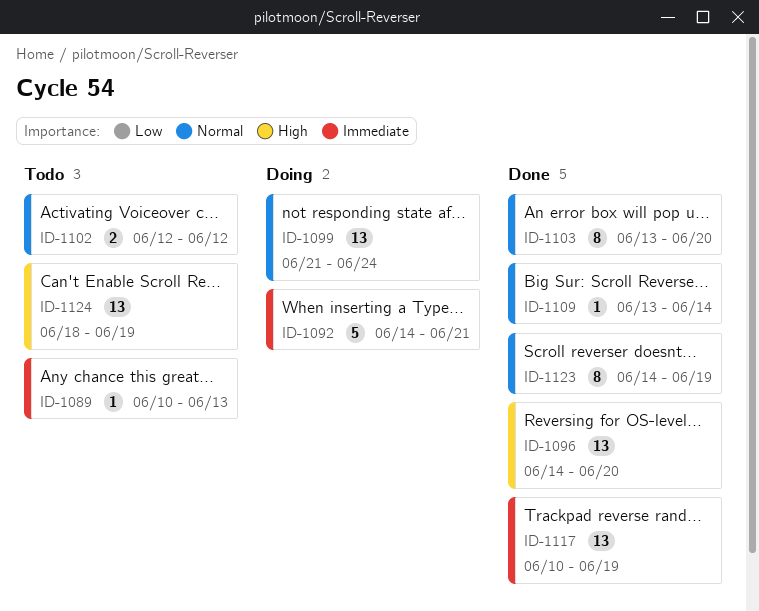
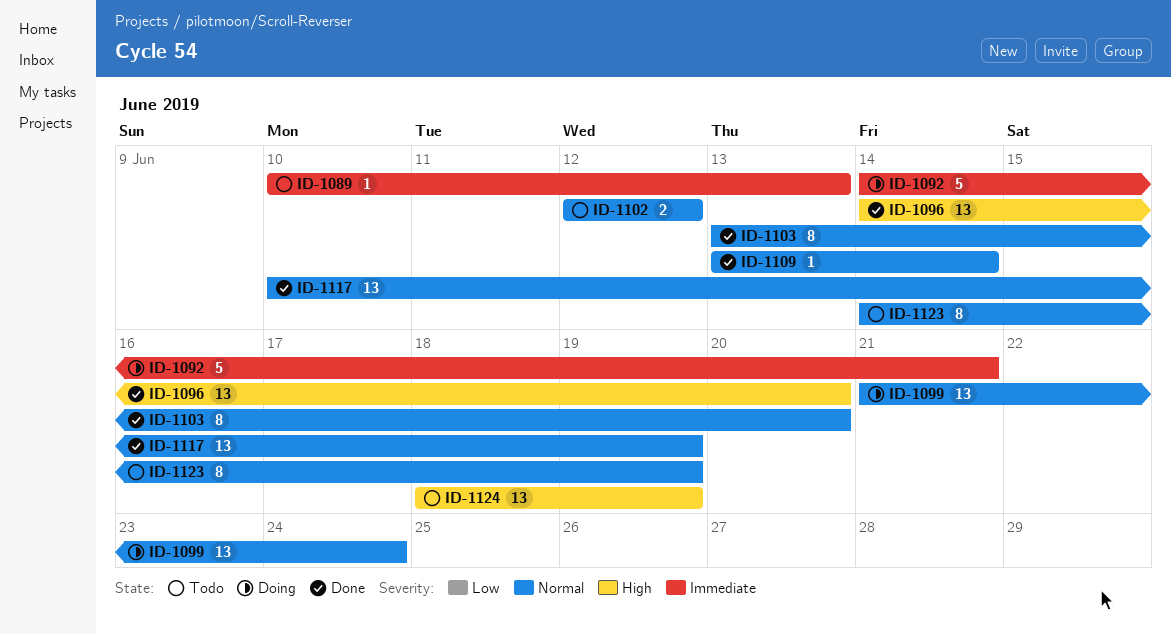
ID-1117, priority: Immediate -> Normal
ID-1123, status: Done -> Todo

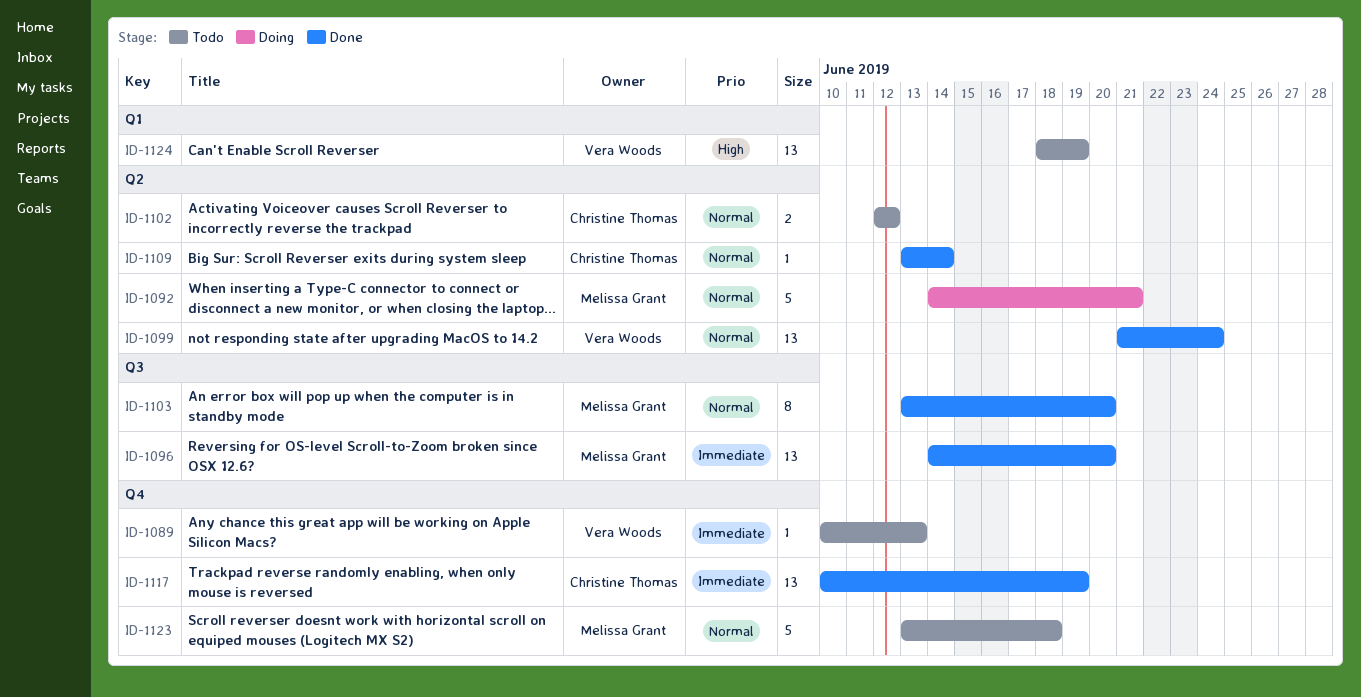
ID-1092, priority: Immediate -> Normal
ID-1096, priority: High -> Immediate
ID-1099, status: Doing -> Done
ID-1117, priority: Normal -> Immediate
ID-1123, estimate: 8 -> 5
ID-1123, start: Jun 14 -> Jun 13
ID-1123, due: Jun 19 -> Jun 18

